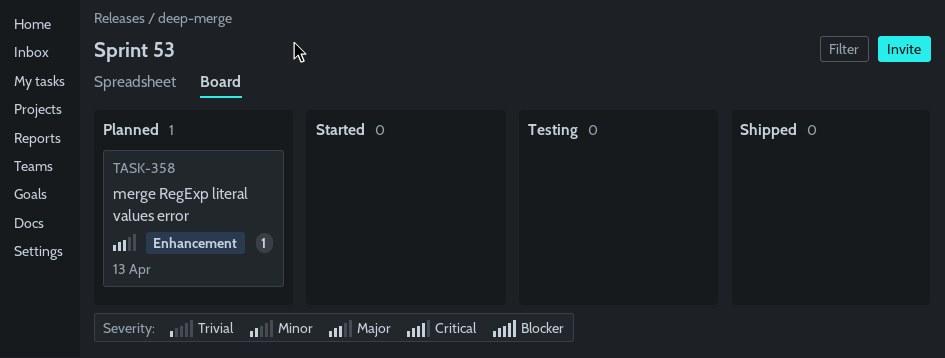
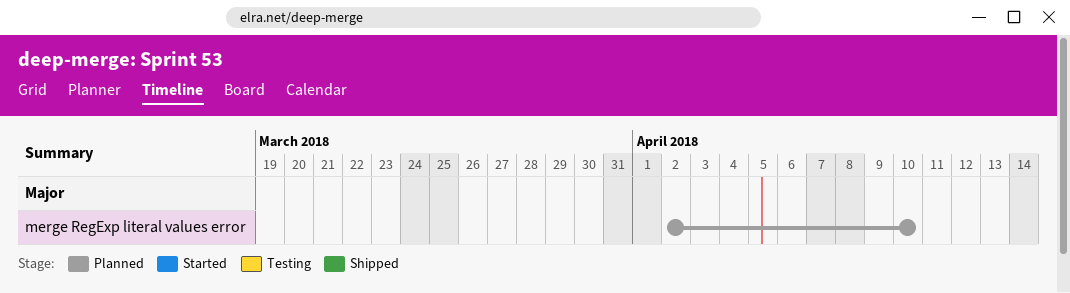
merge RegExp literal values error, due: Apr 13 -> Apr 10

